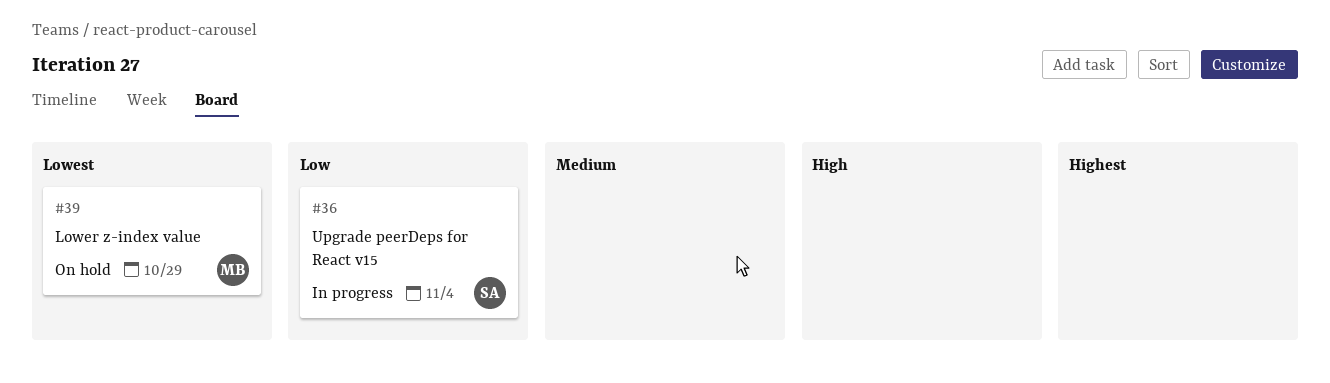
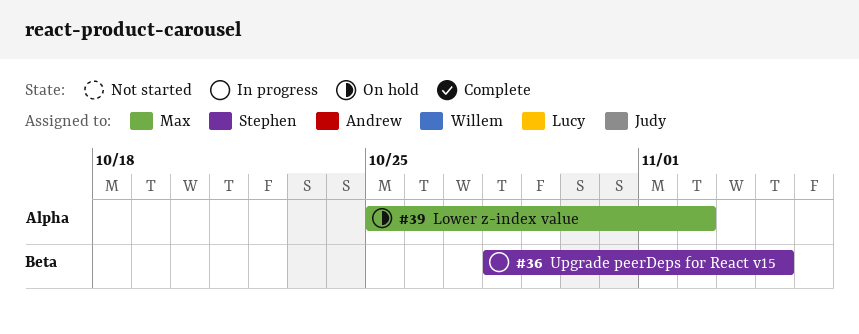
#39, due: Oct 29 -> Nov 2

